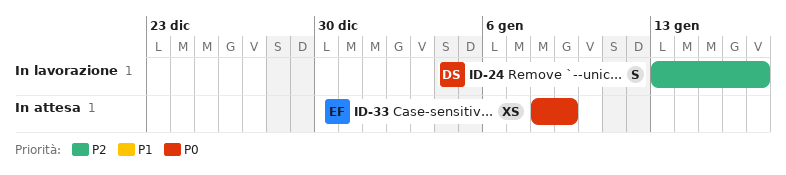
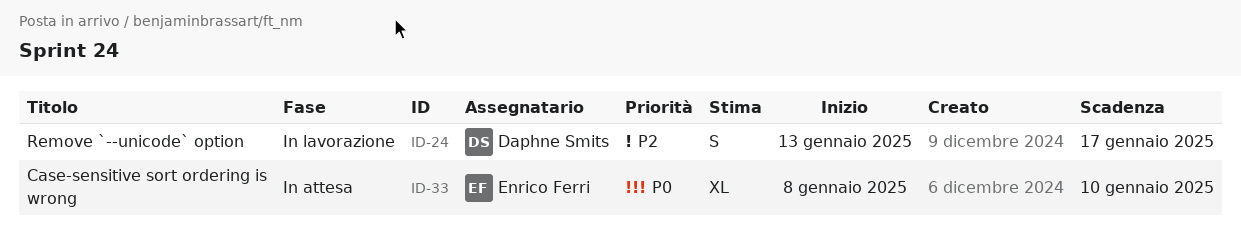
ID-33, estimate: XS -> XL
ID-33, due: Jan 9 -> Jan 10

